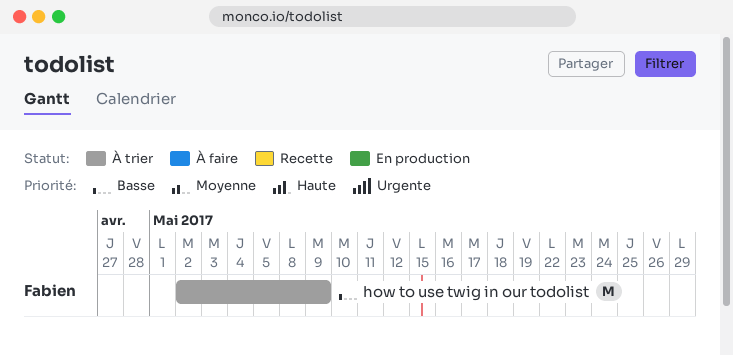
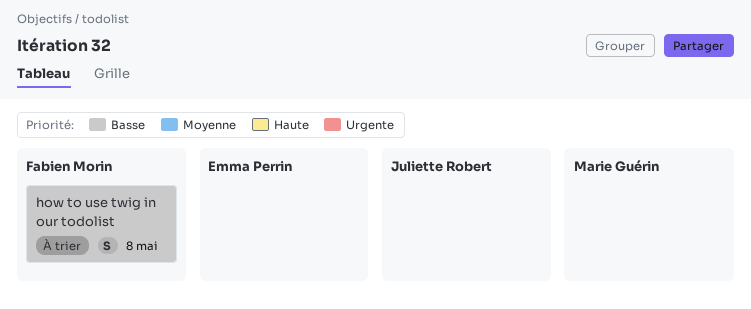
how to use twig in our todolist, estimate: M -> S
how to use twig in our todolist, due: May 9 -> May 8

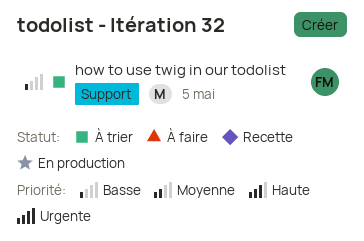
how to use twig in our todolist, estimate: S -> M
how to use twig in our todolist, due: May 8 -> May 5

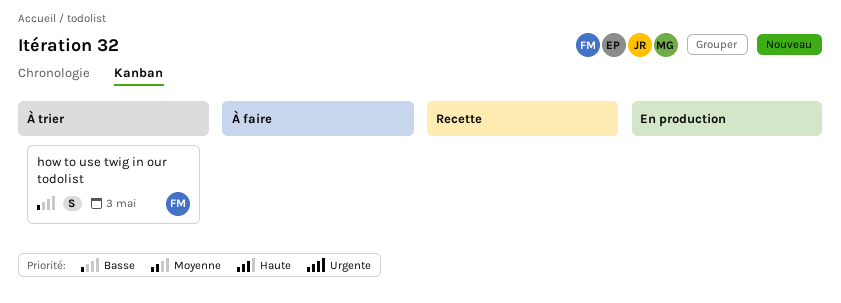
how to use twig in our todolist, estimate: M -> S
how to use twig in our todolist, due: May 5 -> May 3

